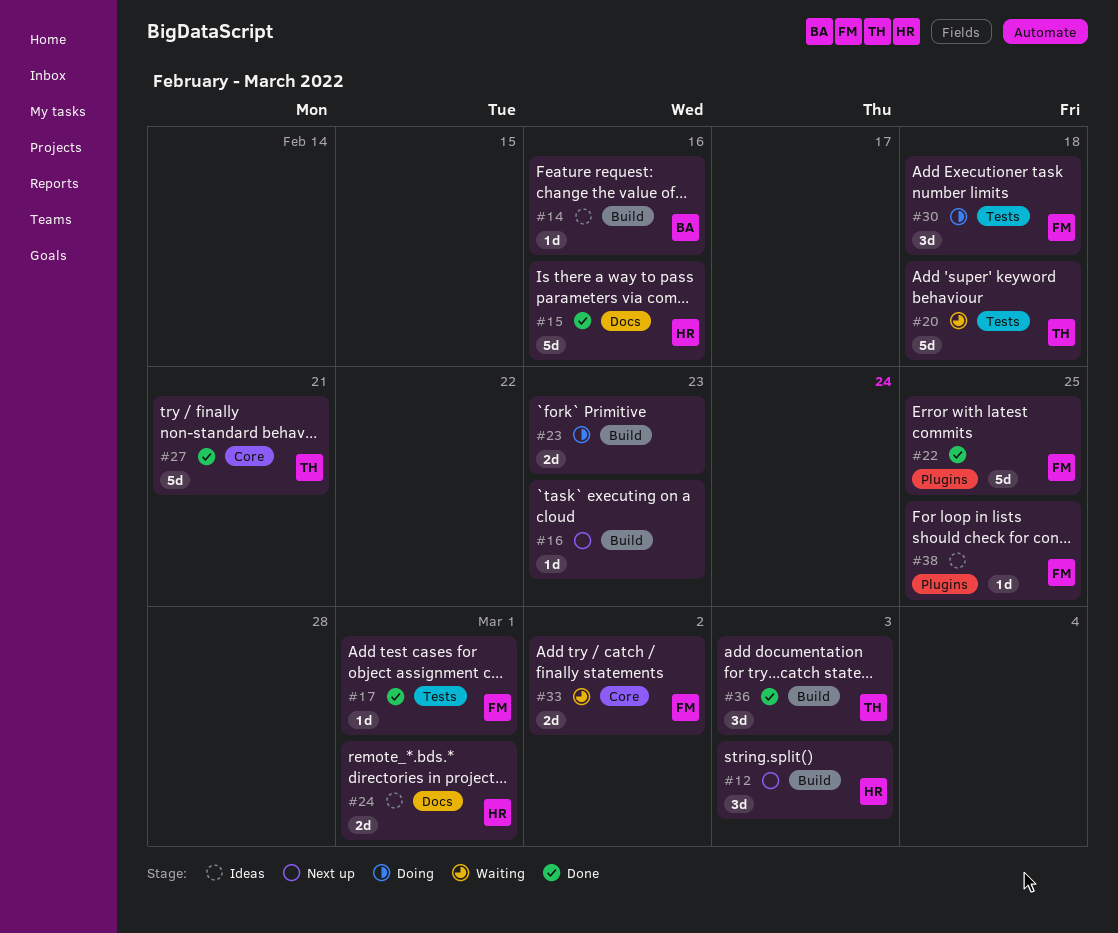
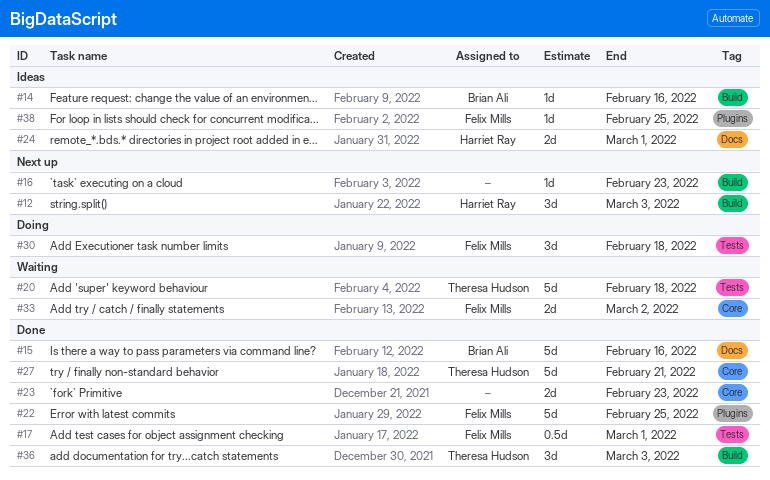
#15, owner: Harriet Ray -> Brian Ali
#17, estimate: 1d -> 0.5d
#23, status: Doing -> Done
#23, label: Build -> Core

